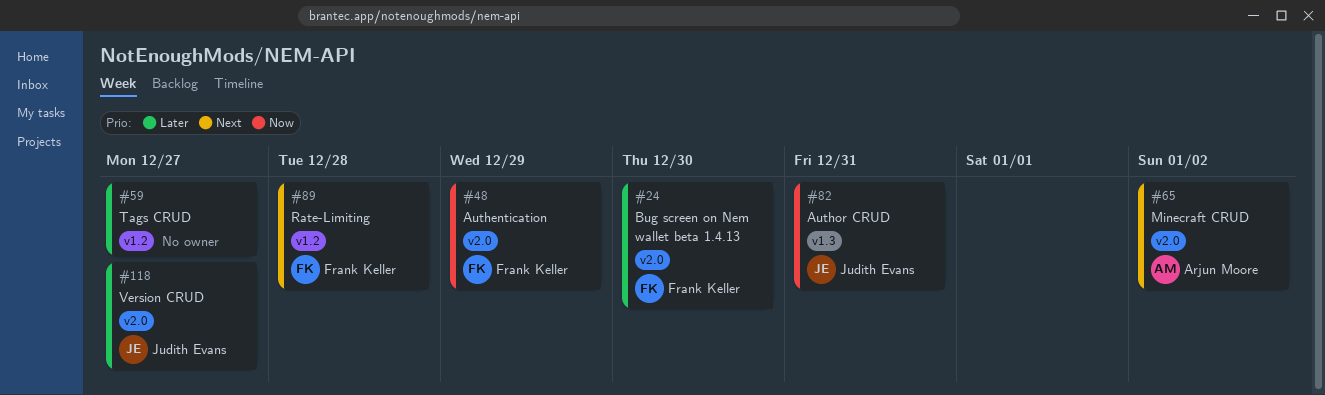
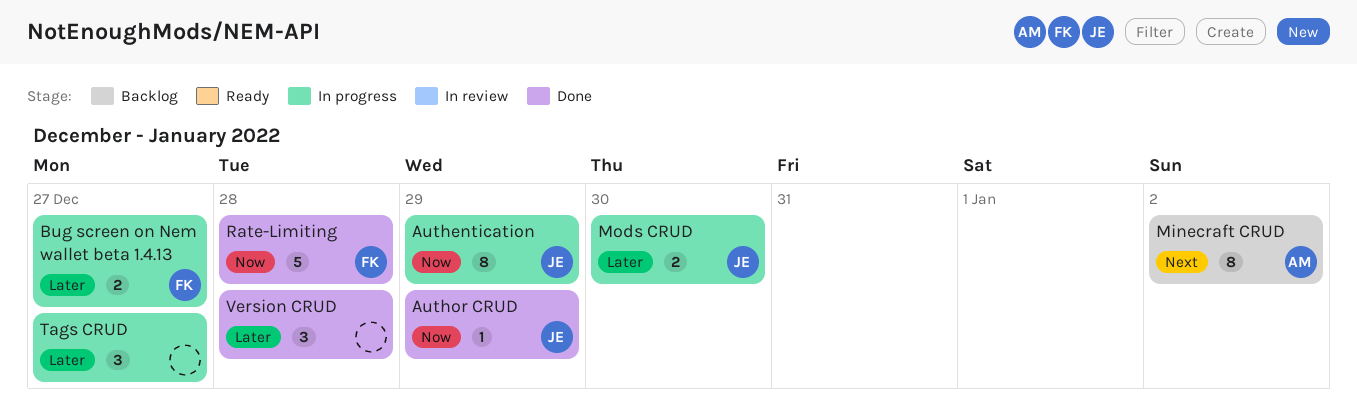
Authentication, owner: Frank Keller -> Judith Evans
Author CRUD, due: Dec 31 -> Dec 29
Bug screen on Nem wallet beta 1.4.13, due: Dec 30 -> Dec 27
Mods CRUD: none -> present
Rate-Limiting, priority: Next -> Now
Version CRUD, owner: Judith Evans -> none
Version CRUD, due: Dec 27 -> Dec 28

